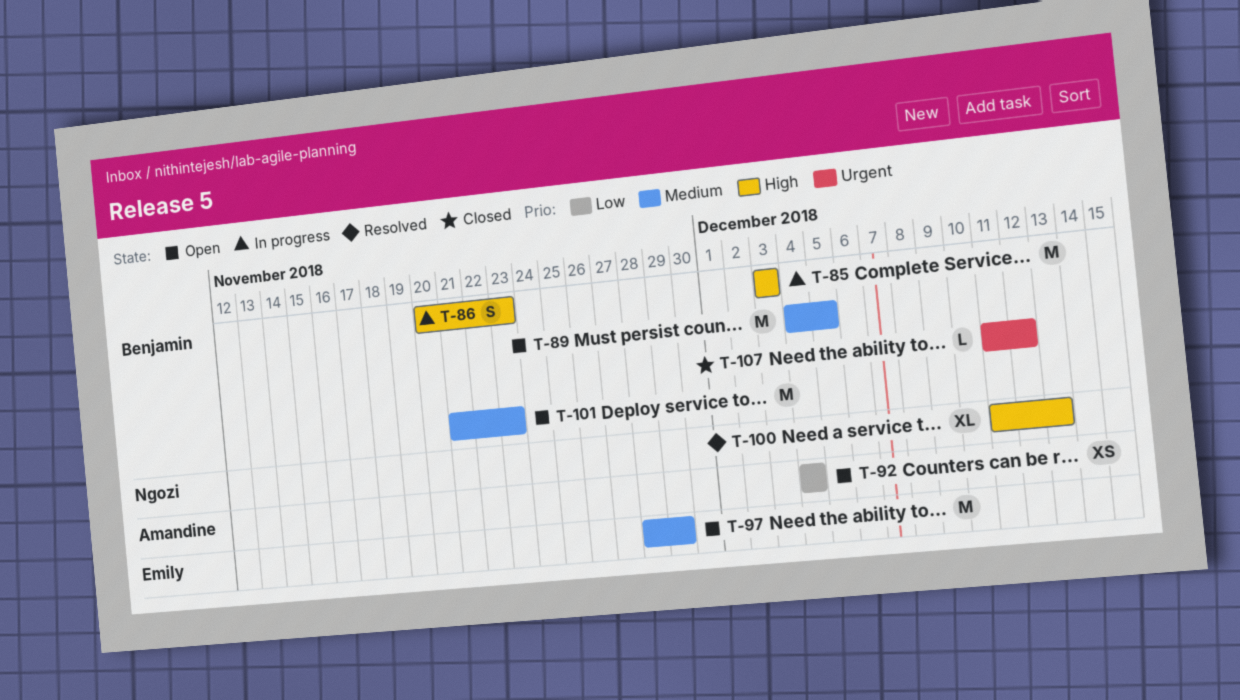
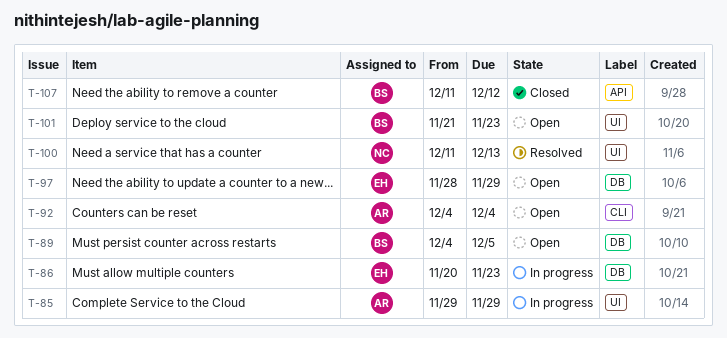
T-85, owner: Benjamin -> Amandine
T-85, start: Dec 3 -> Nov 29
T-85, due: Dec 3 -> Nov 29
T-86, owner: Benjamin -> Emily

